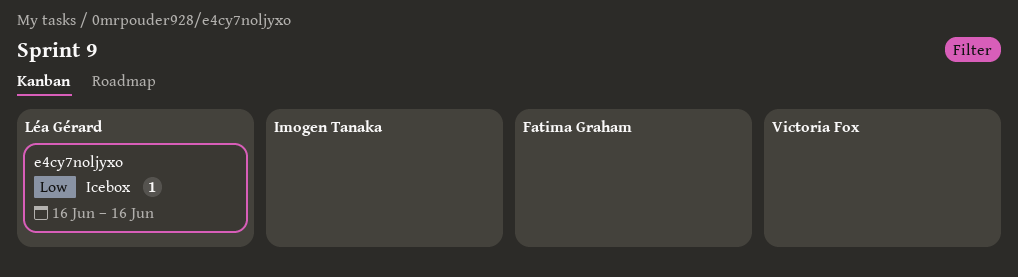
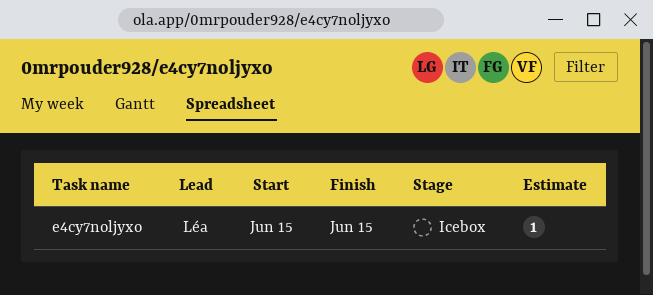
e4cy7noljyxo, start: Jun 16 -> Jun 15
e4cy7noljyxo, due: Jun 16 -> Jun 15

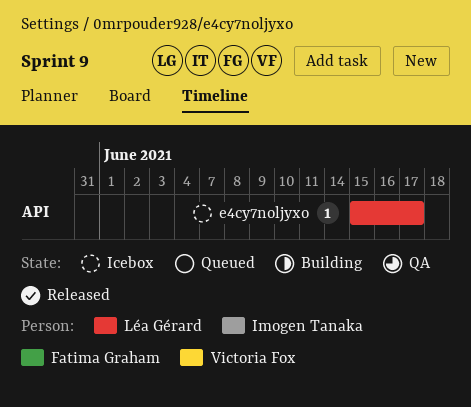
e4cy7noljyxo, due: Jun 15 -> Jun 17

